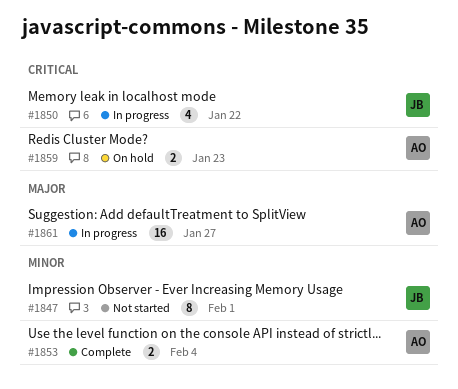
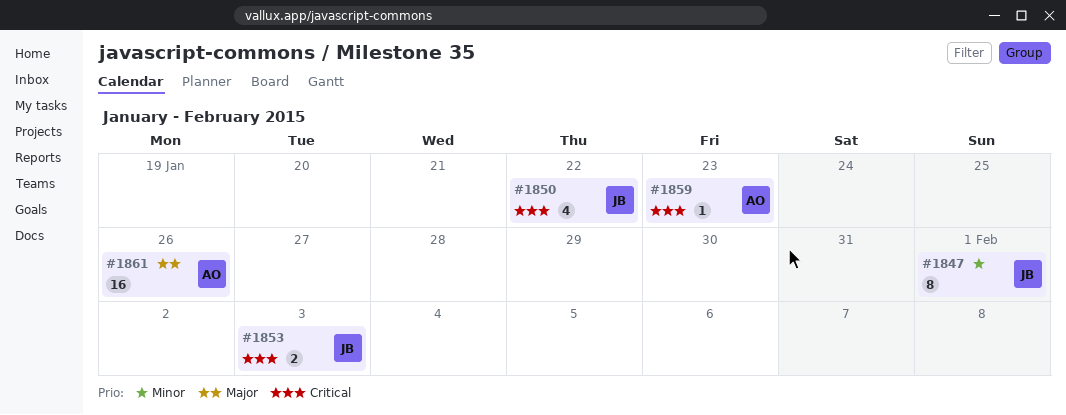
#1853, owner: AO -> JB
#1853, priority: Minor -> Critical
#1853, due: Feb 4 -> Feb 3
#1859, estimate: 2 -> 1
#1861, due: Jan 27 -> Jan 26

